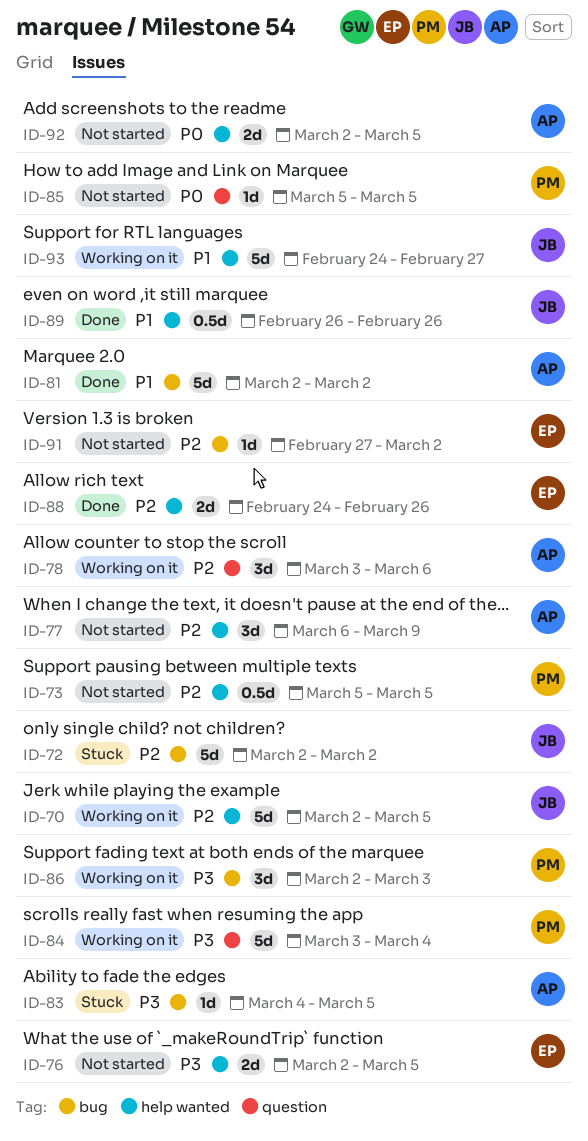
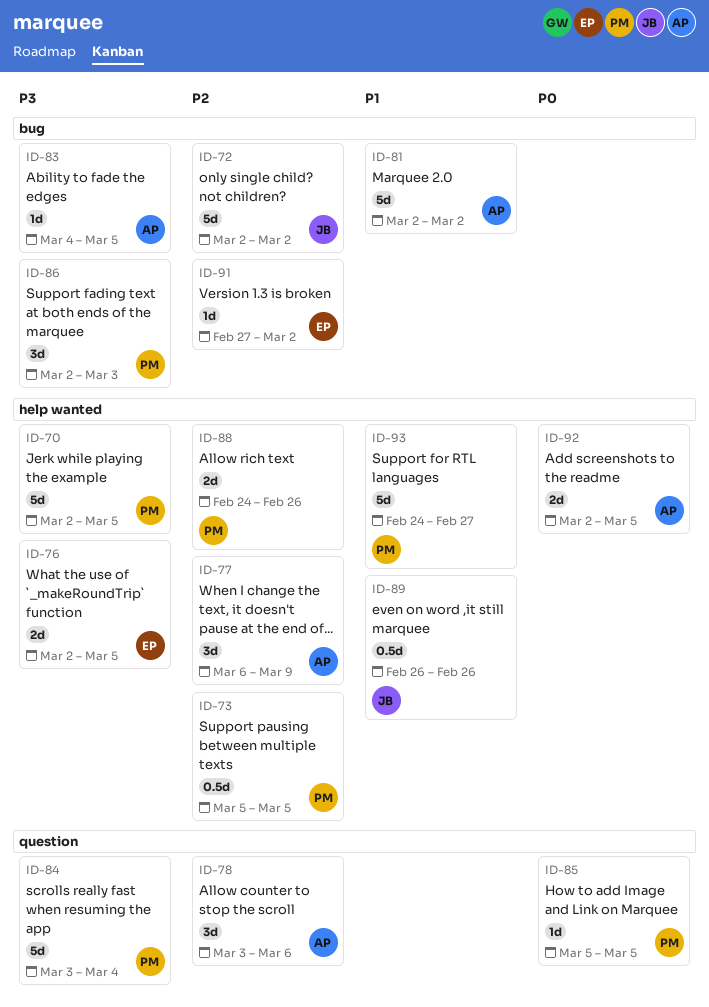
ID-70, owner: JB -> PM
ID-70, priority: P2 -> P3
ID-88, owner: EP -> PM
ID-93, owner: JB -> PM

